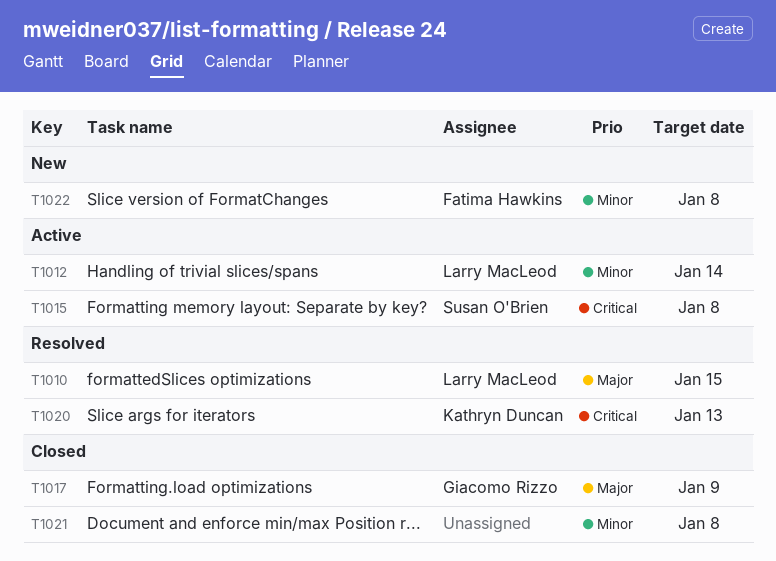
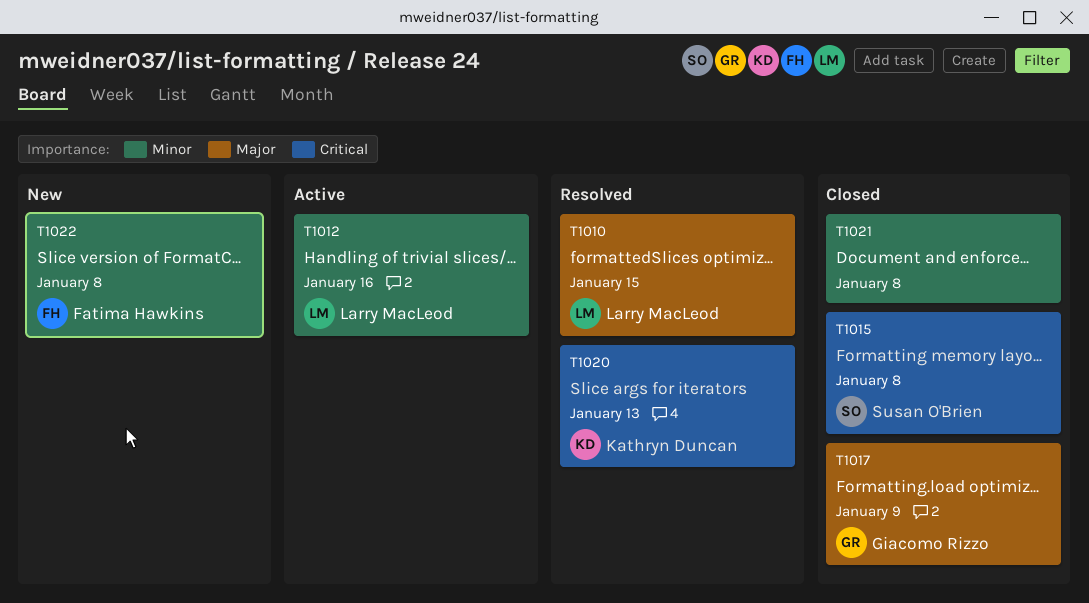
T1012, due: Jan 14 -> Jan 16
T1015, status: Active -> Closed

